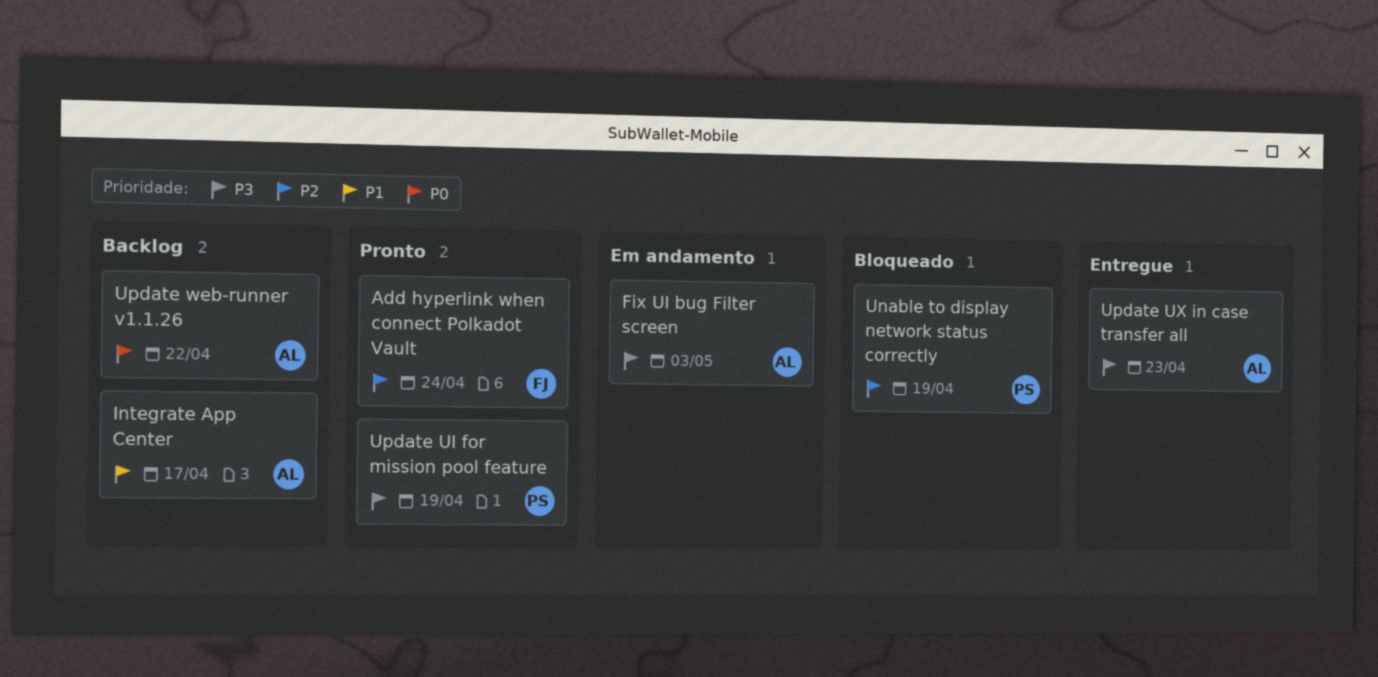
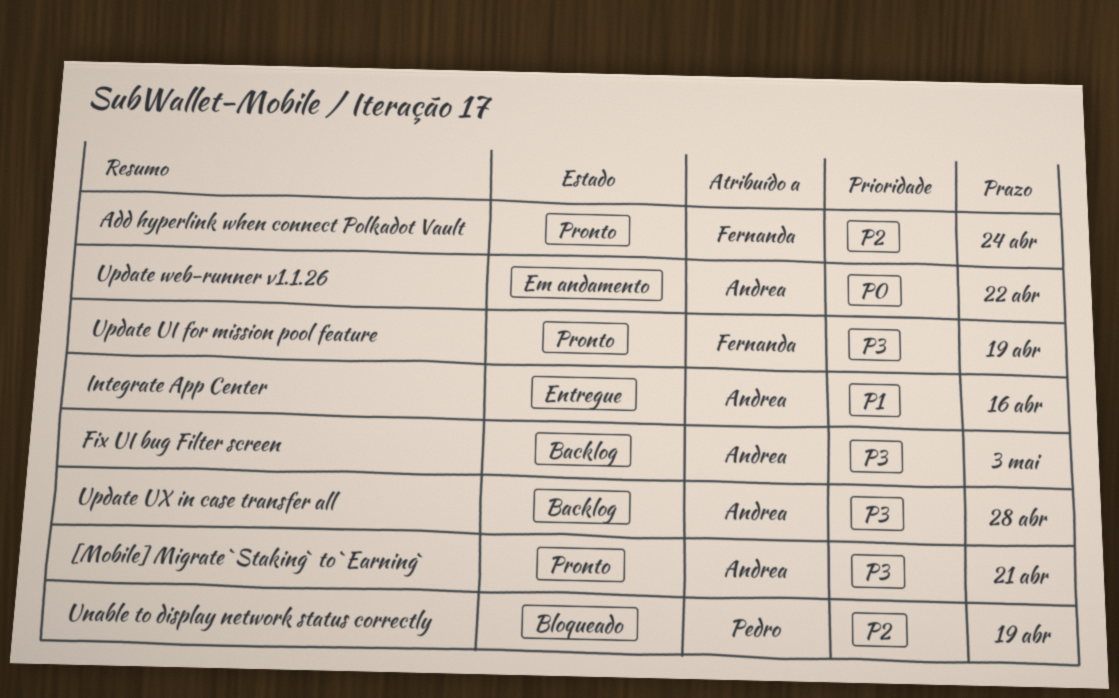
[Mobile] Migrate `Staking` to `Earning`: none -> present
Fix UI bug Filter screen, status: Em andamento -> Backlog
Integrate App Center, status: Backlog -> Entregue
Integrate App Center, due: Apr 17 -> Apr 16
Update UI for mission pool feature, owner: Pedro -> Fernanda
Update UX in case transfer all, status: Entregue -> Backlog
Update UX in case transfer all, due: Apr 23 -> Apr 28
Update web-runner v1.1.26, status: Backlog -> Em andamento

